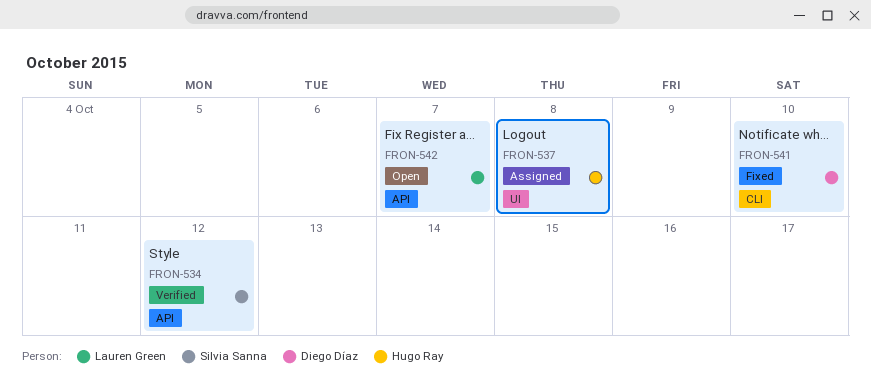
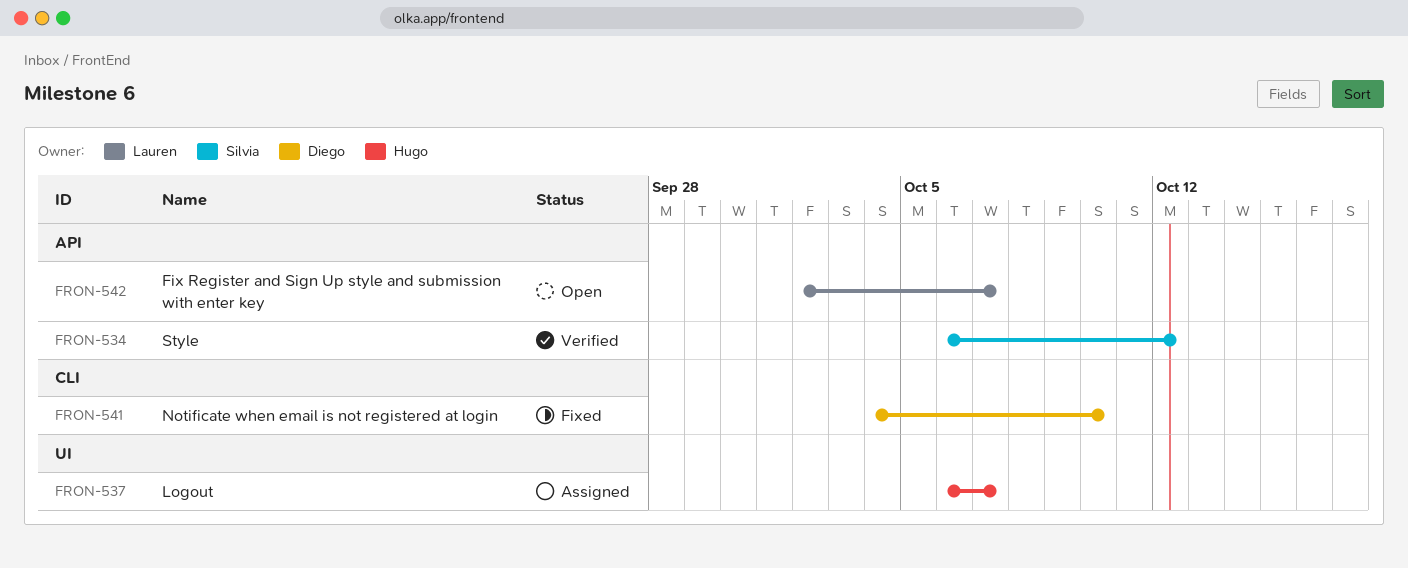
FRON-537, due: Oct 8 -> Oct 7

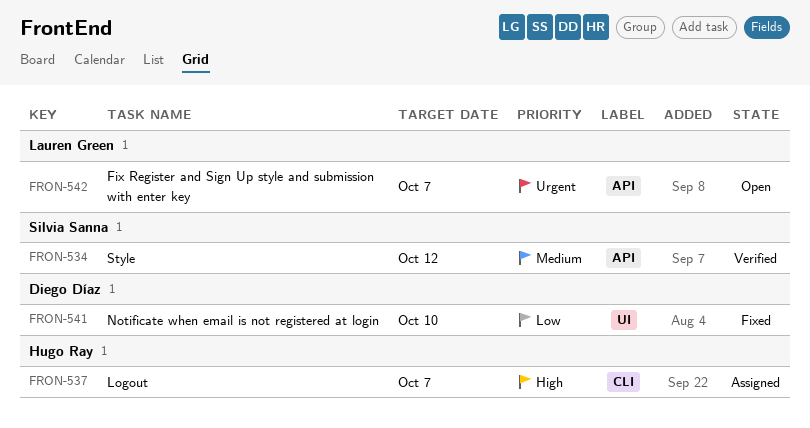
FRON-537, label: UI -> CLI
FRON-541, label: CLI -> UI

